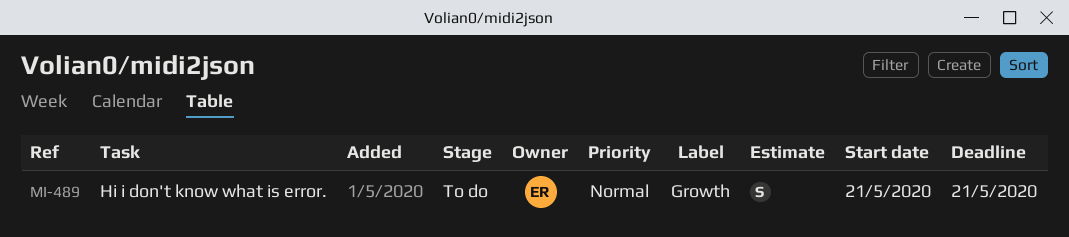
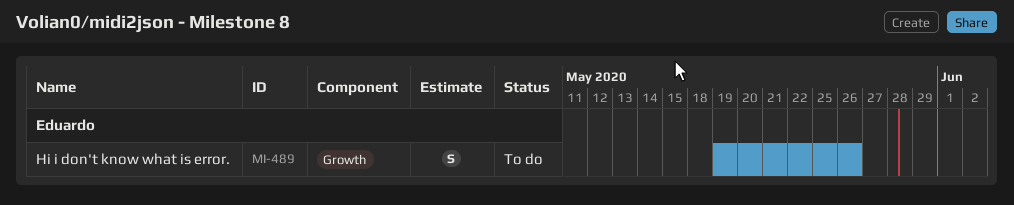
MI-489, start: May 21 -> May 19
MI-489, due: May 21 -> May 26

